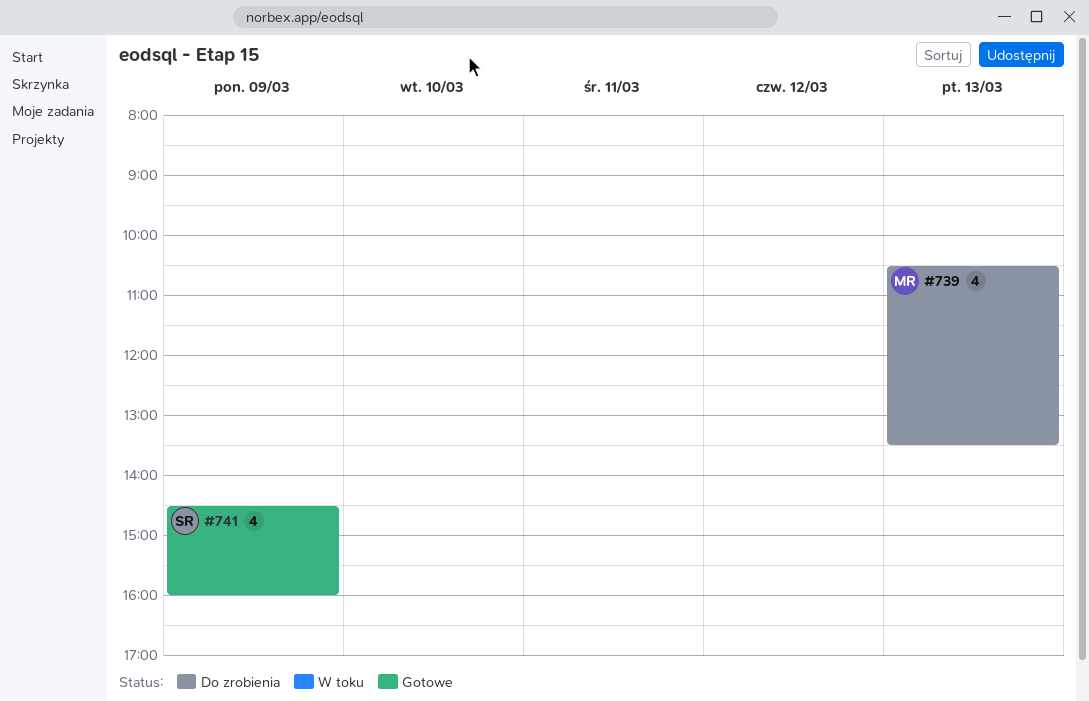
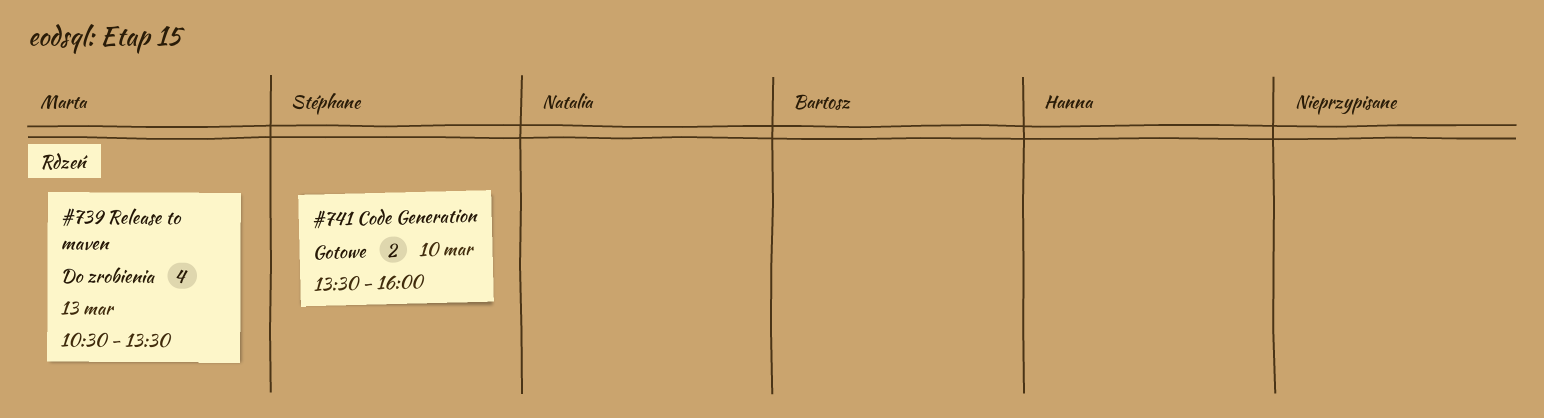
#741, estimate: 4 -> 2
#741, day: Mar 9 -> Mar 10
#741, begins: 14:30 -> 13:30

